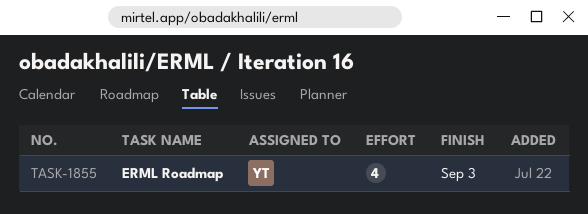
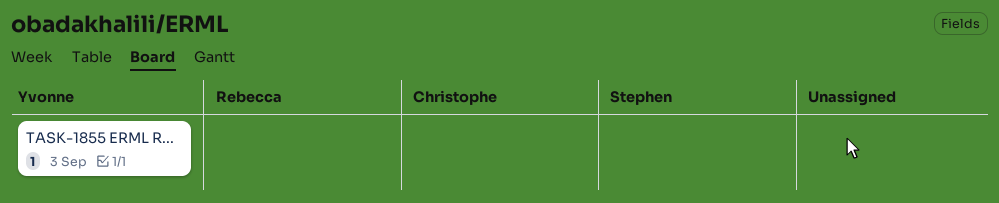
TASK-1855, estimate: 4 -> 1

